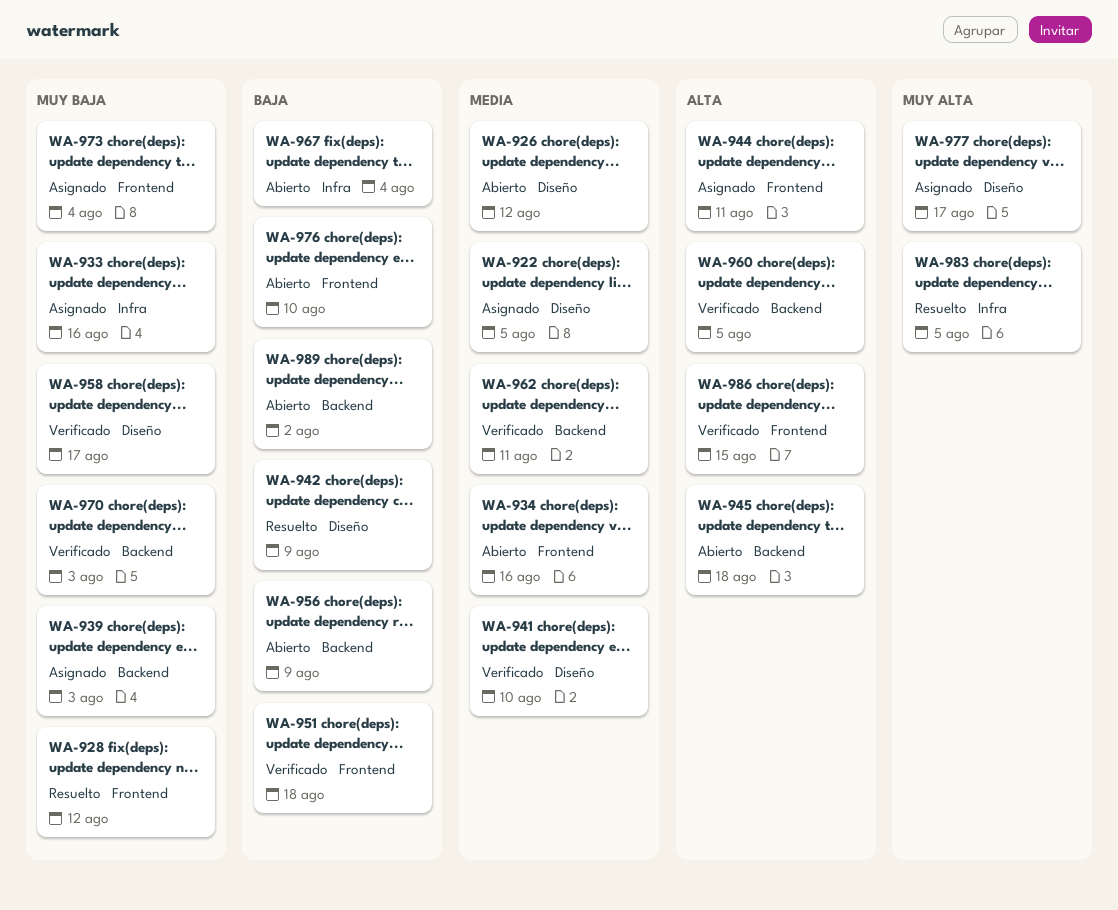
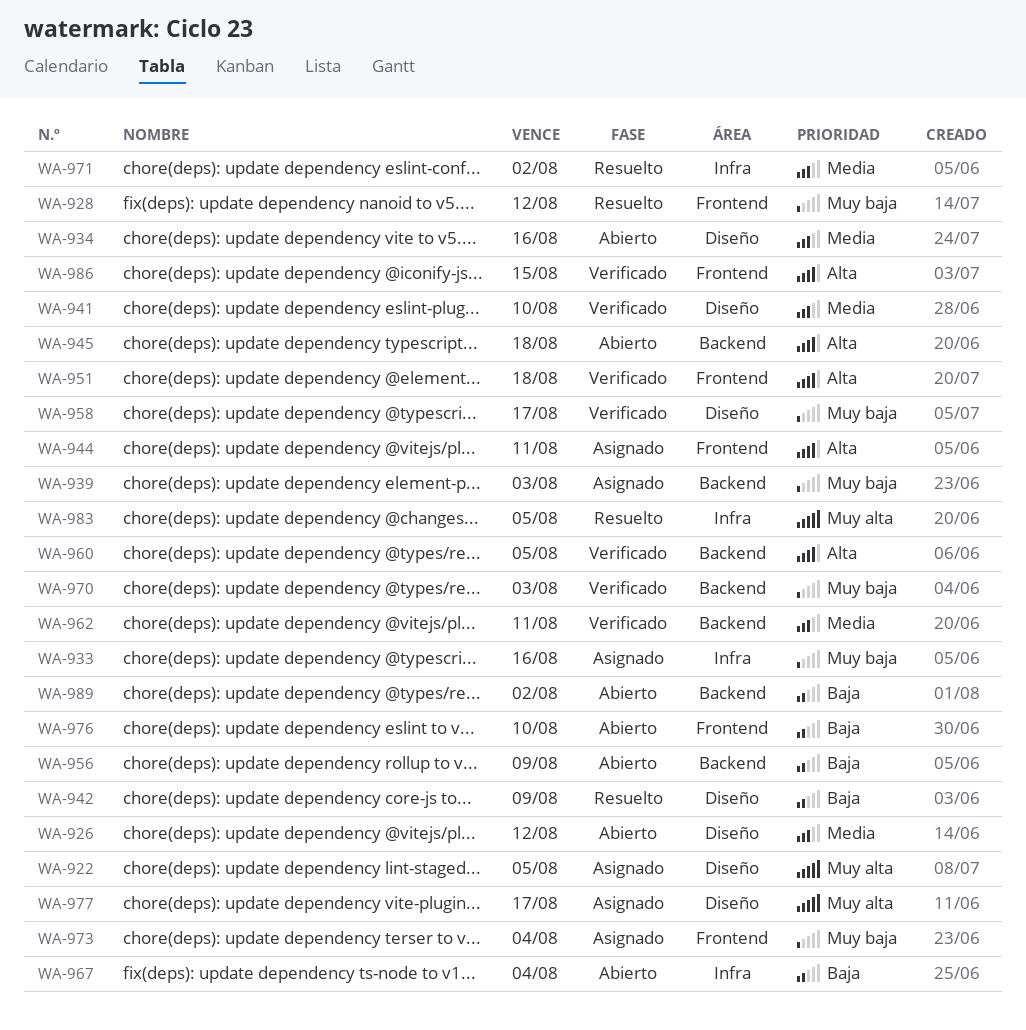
WA-922, priority: Media -> Muy alta
WA-934, label: Frontend -> Diseño
WA-951, priority: Baja -> Alta
WA-971: none -> present

